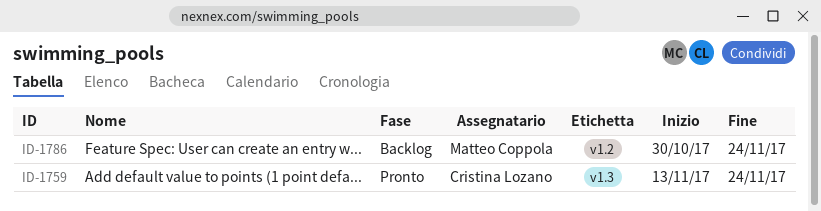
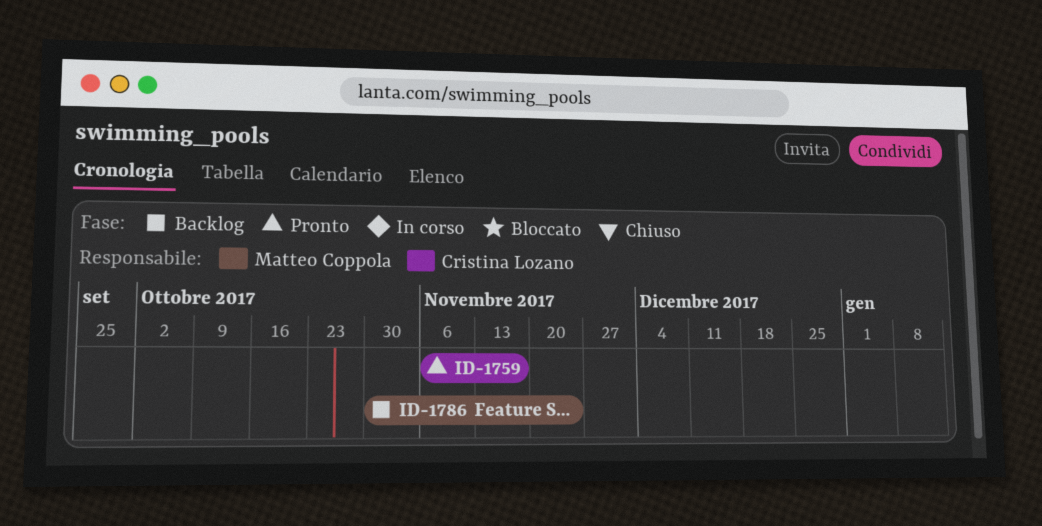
ID-1759, start: Nov 13 -> Nov 6
ID-1759, due: Nov 24 -> Nov 17

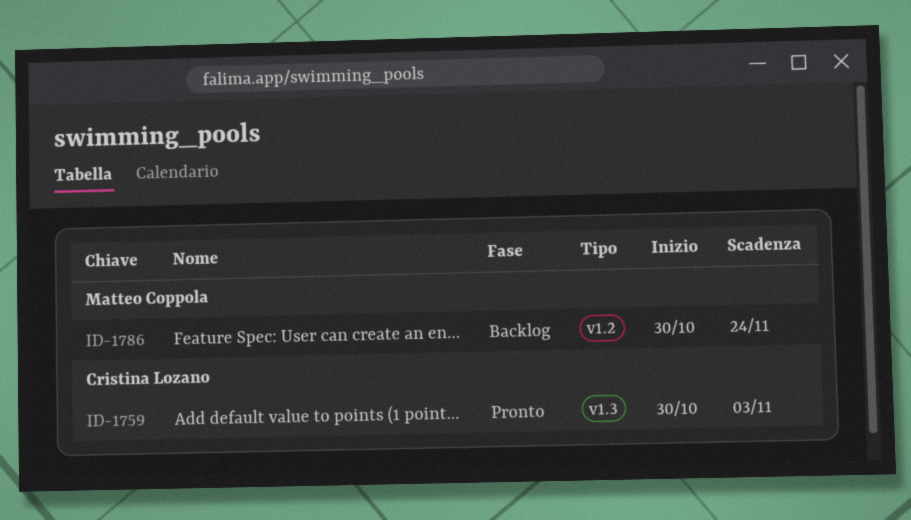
ID-1759, start: Nov 6 -> Oct 30
ID-1759, due: Nov 17 -> Nov 3

